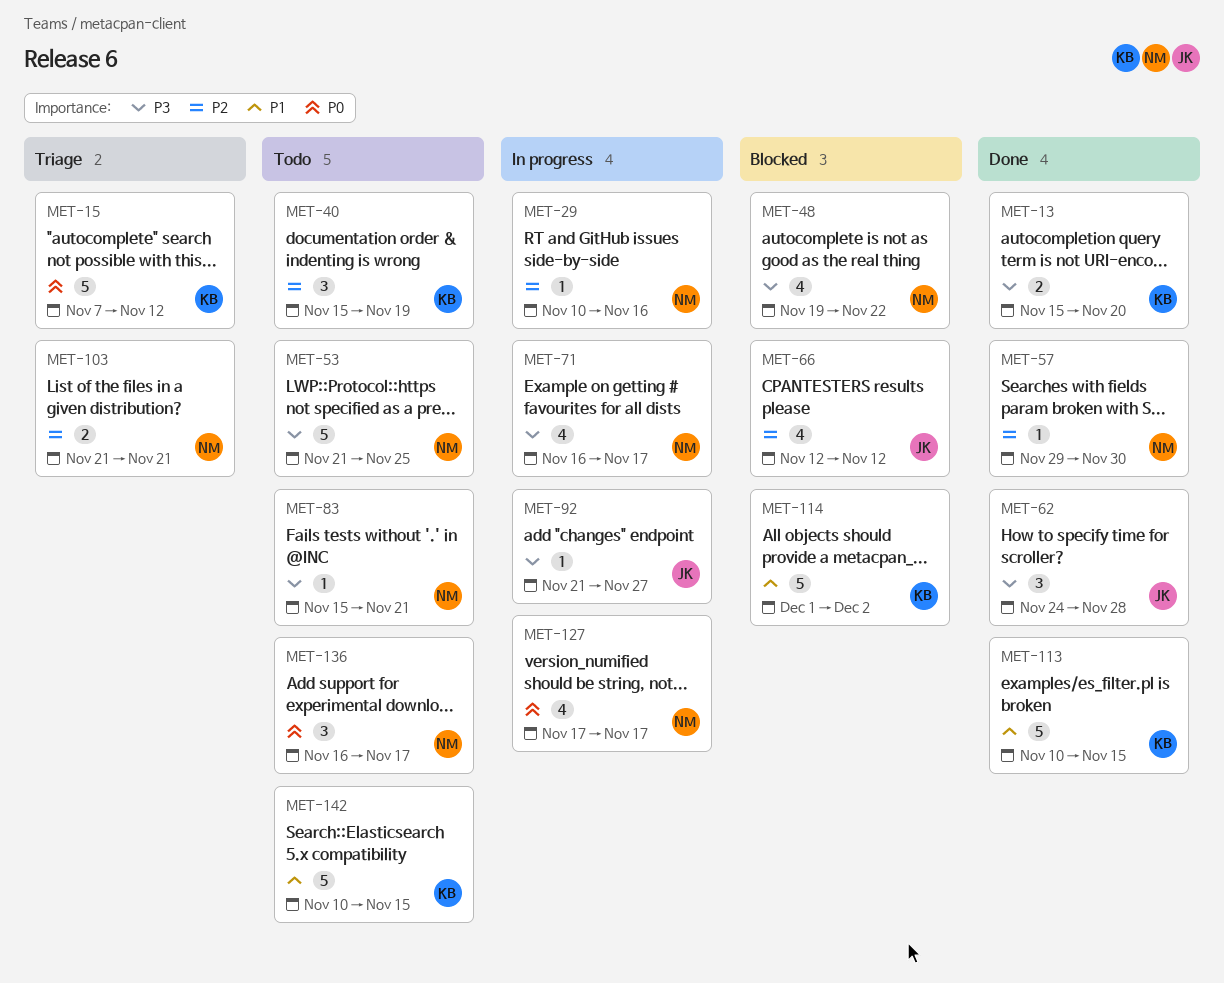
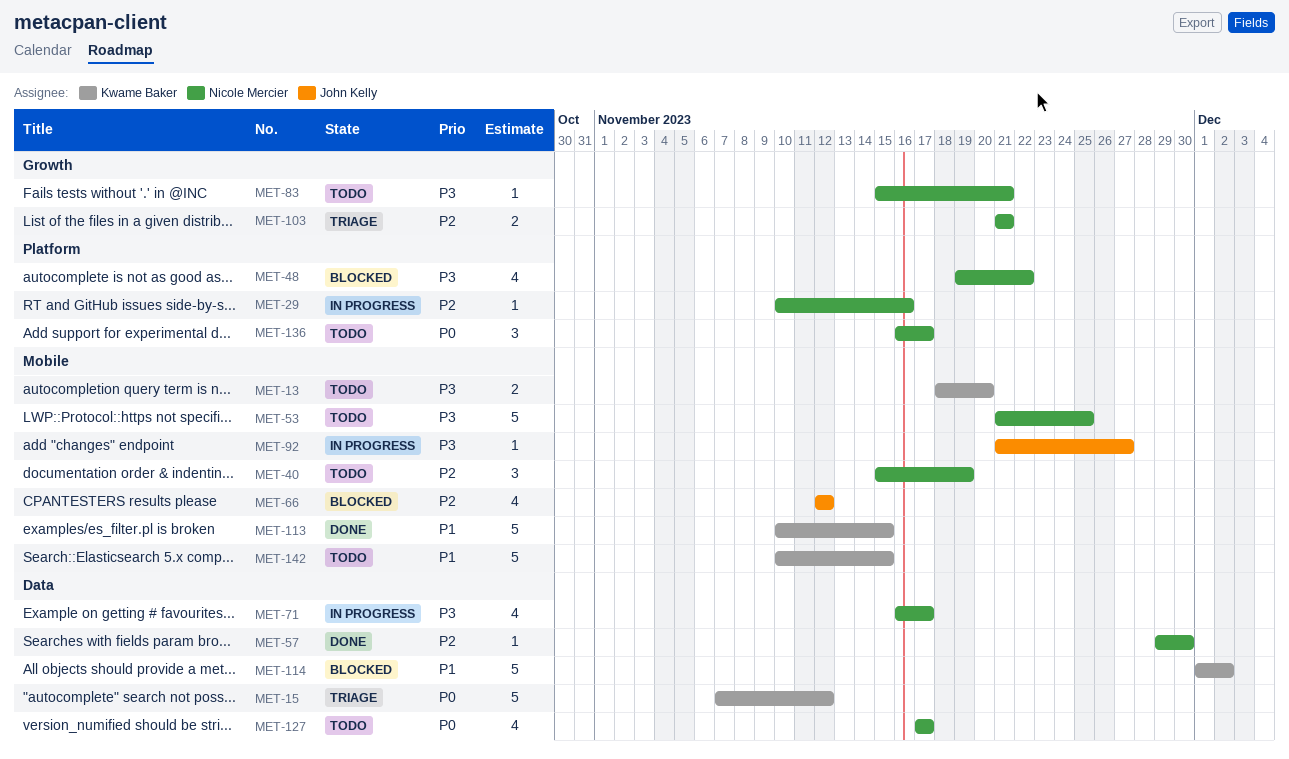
MET-13, status: Done -> Todo
MET-13, start: Nov 15 -> Nov 18
MET-40, owner: Kwame Baker -> Nicole Mercier
MET-62: present -> none
MET-127, status: In progress -> Todo

